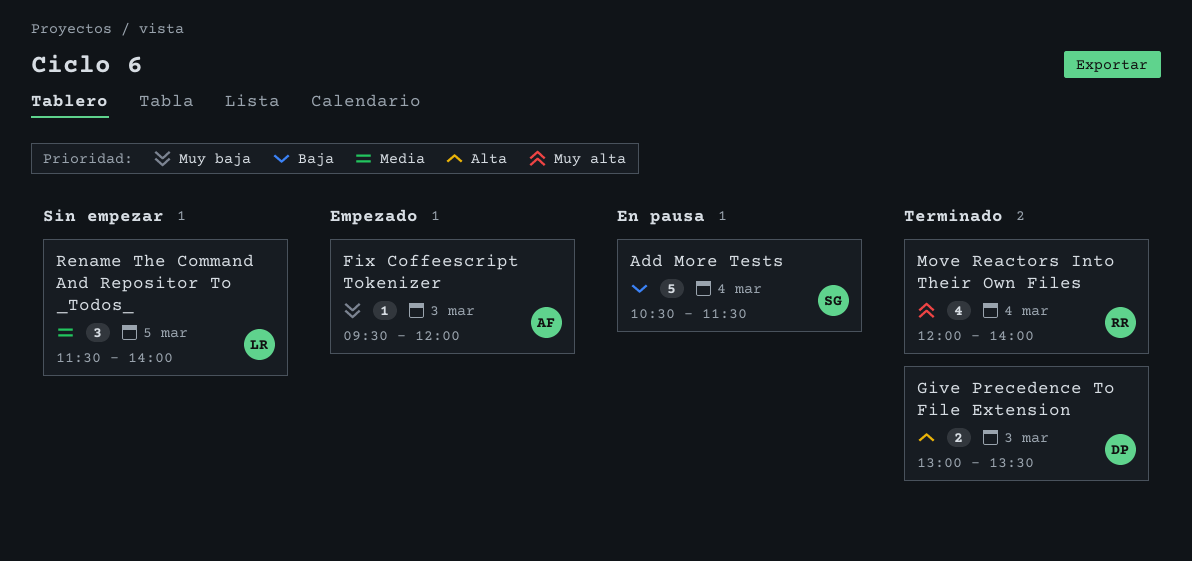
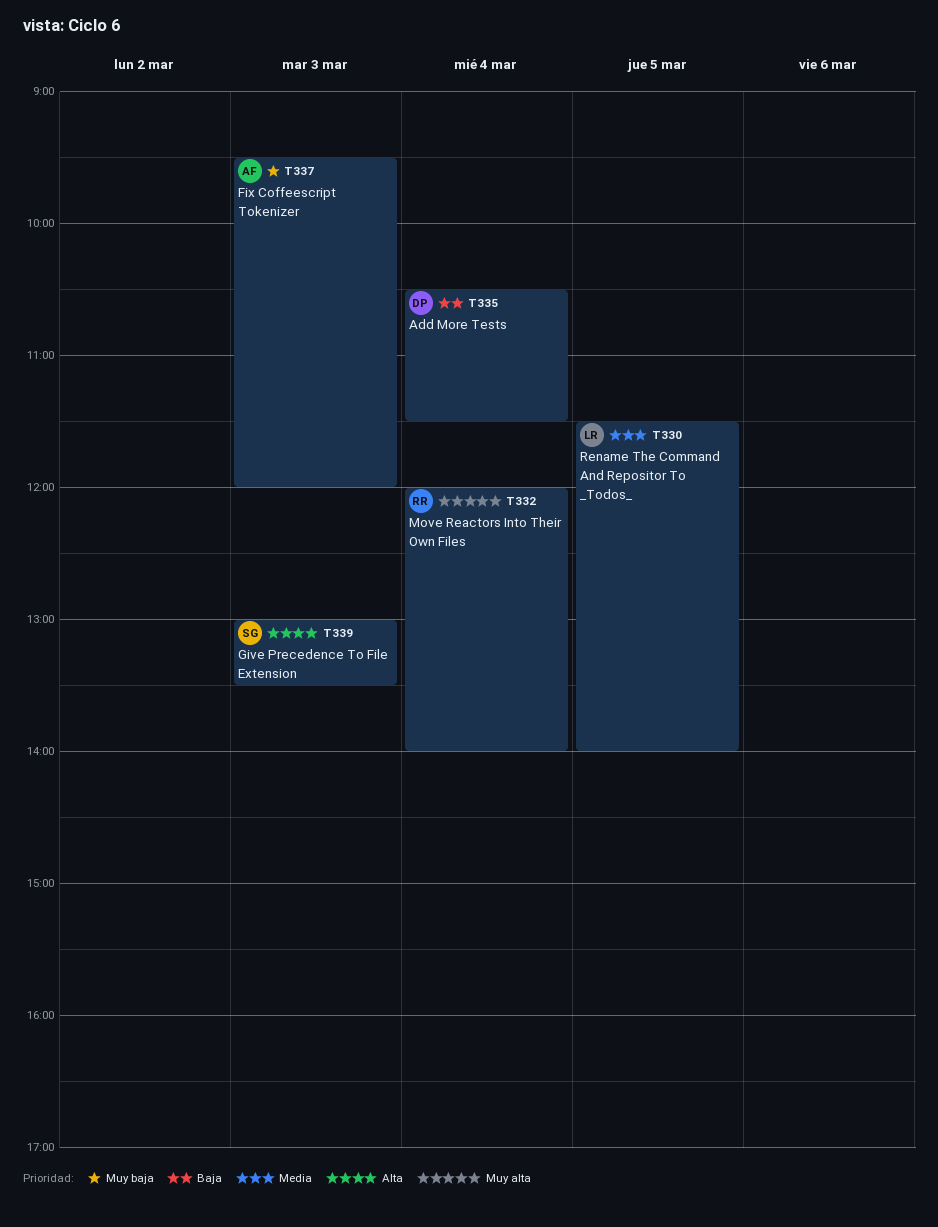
Add More Tests, owner: SG -> DP
Give Precedence To File Extension, owner: DP -> SG

